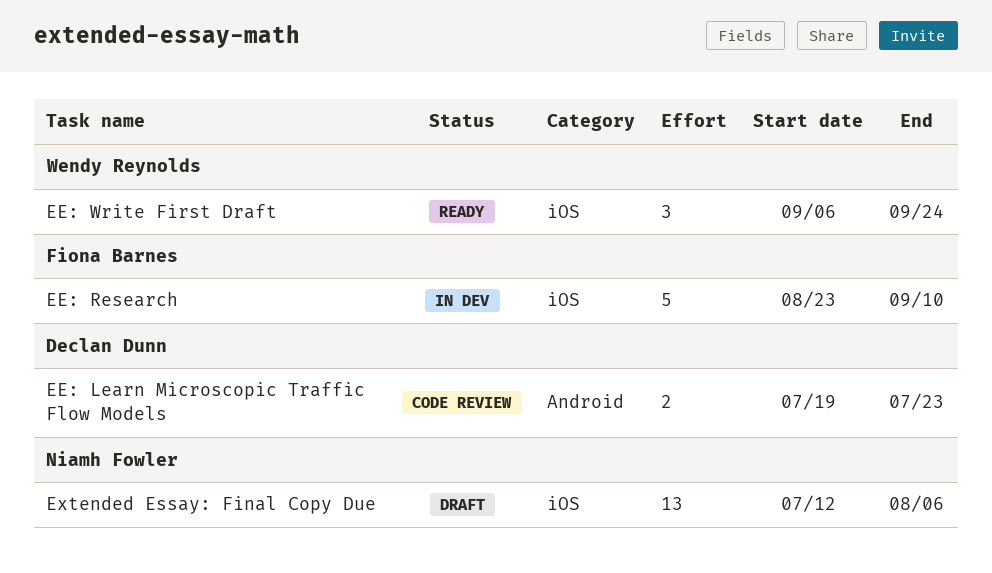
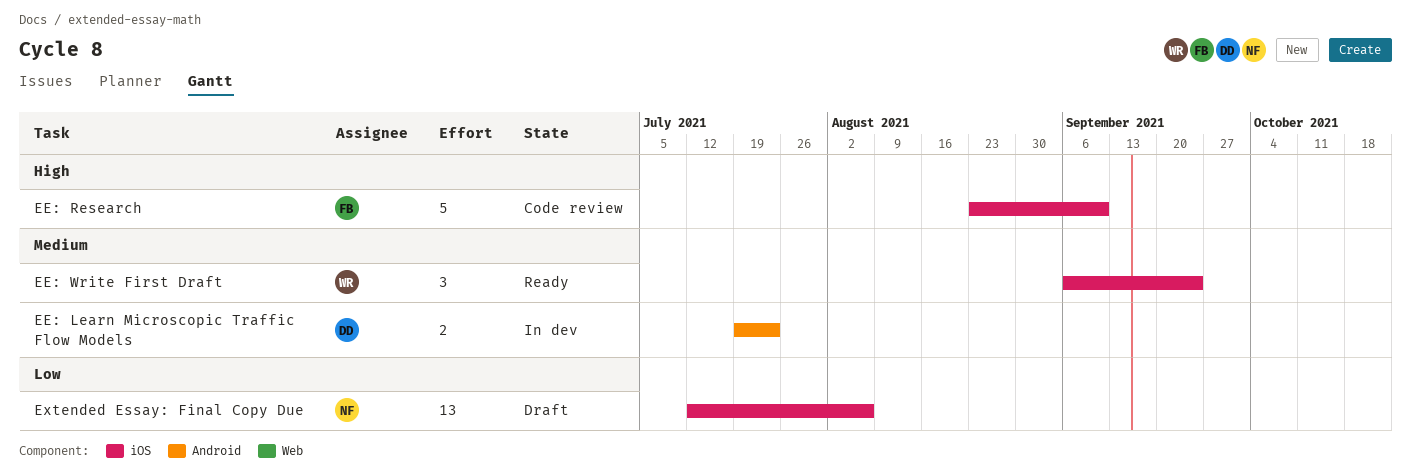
EE: Learn Microscopic Traffic Flow Models, status: Code review -> In dev
EE: Research, status: In dev -> Code review

